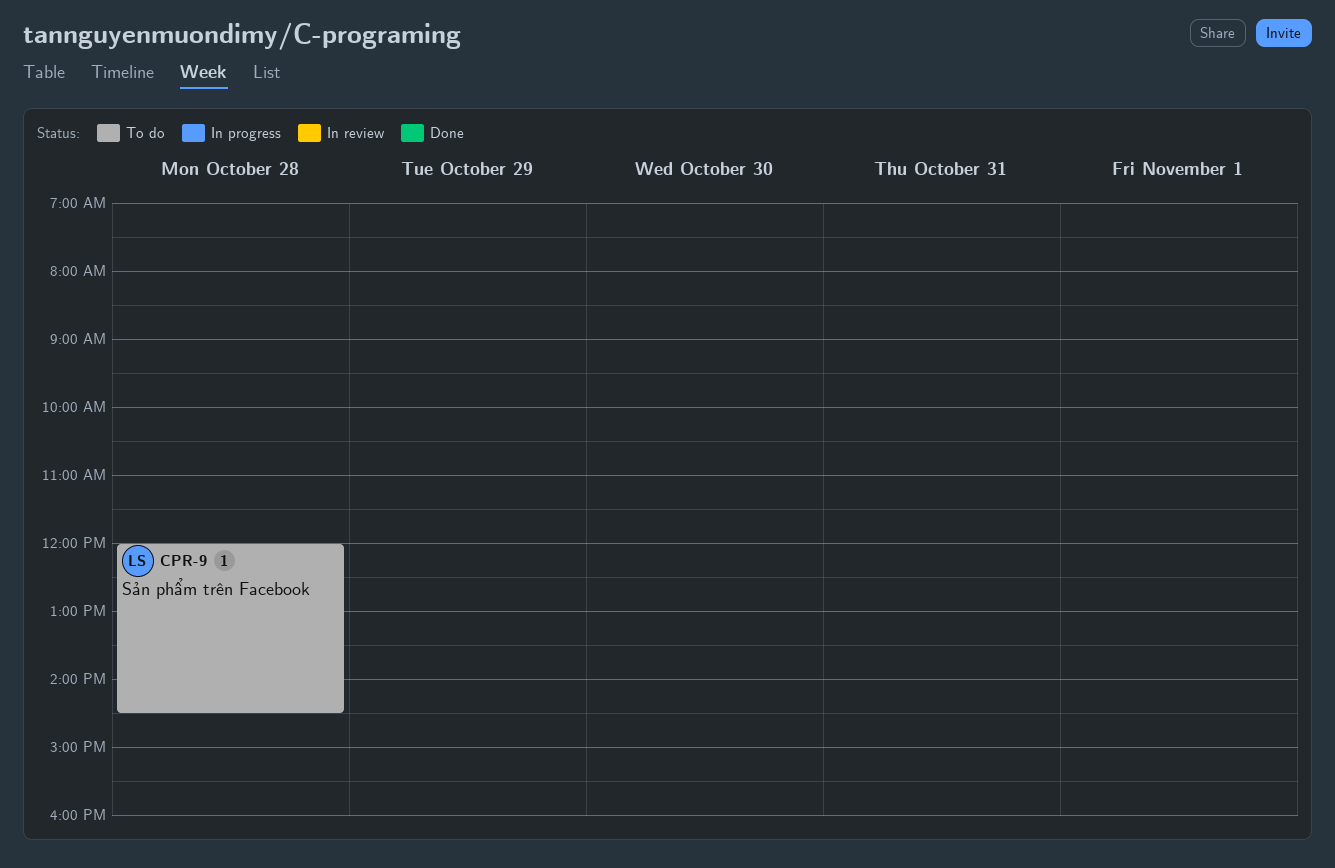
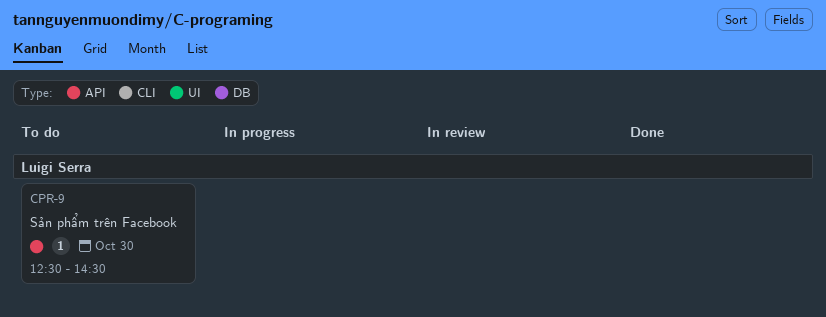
CPR-9, day: Oct 28 -> Oct 30
CPR-9, begins: 12:00 -> 12:30

